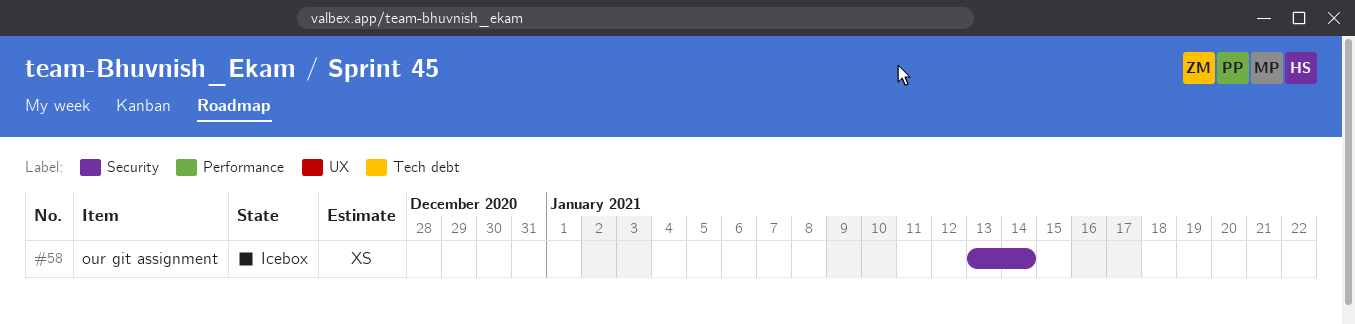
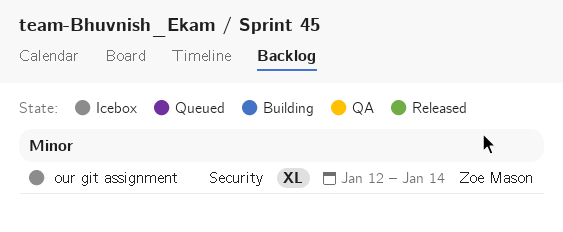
our git assignment, estimate: XS -> XL
our git assignment, start: Jan 13 -> Jan 12

